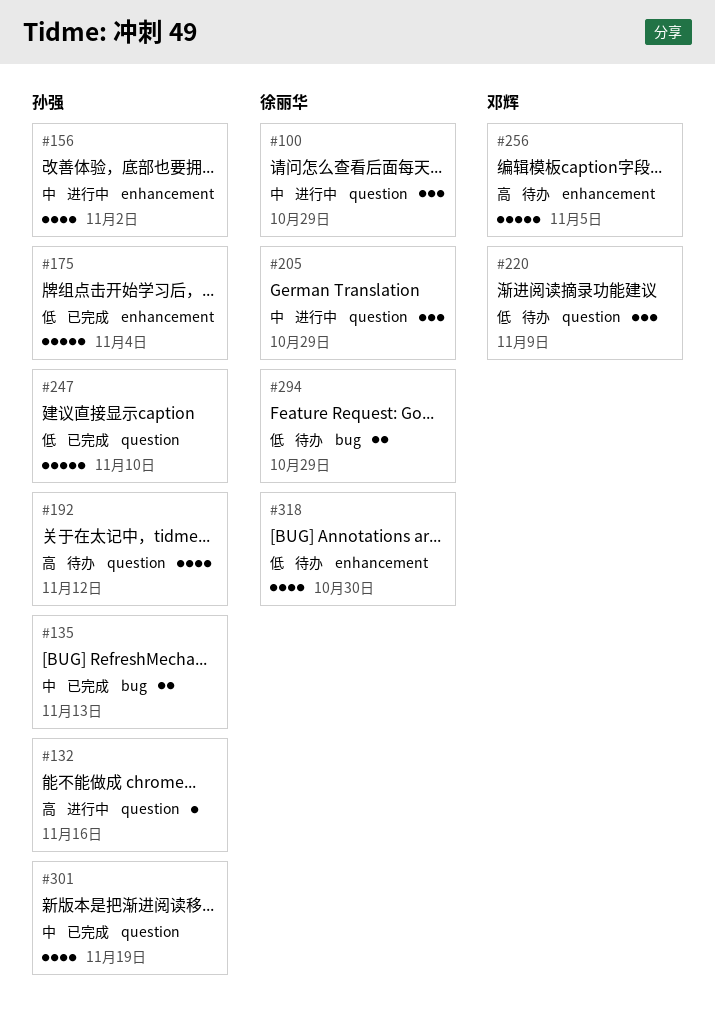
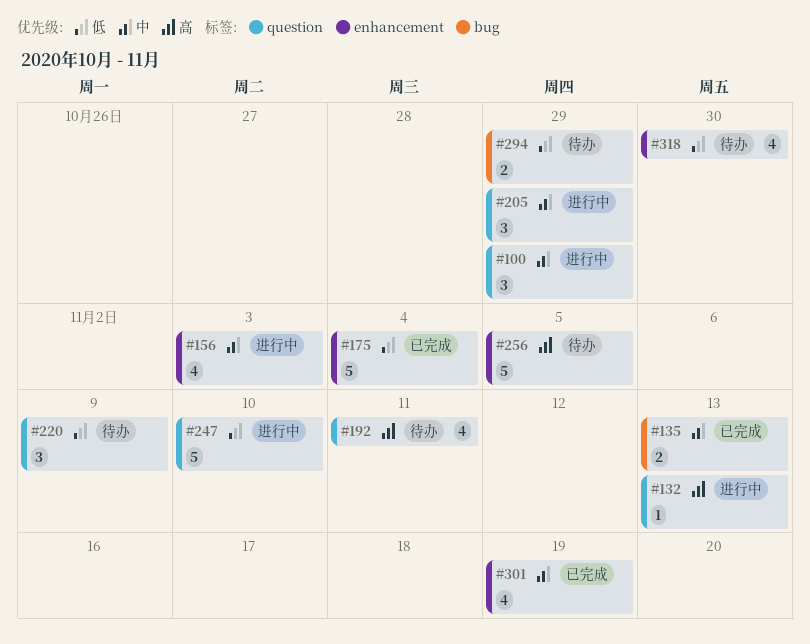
#132, due: Nov 16 -> Nov 13
#156, due: Nov 2 -> Nov 3
#192, due: Nov 12 -> Nov 11
#247, status: 已完成 -> 进行中
#301, label: question -> enhancement

